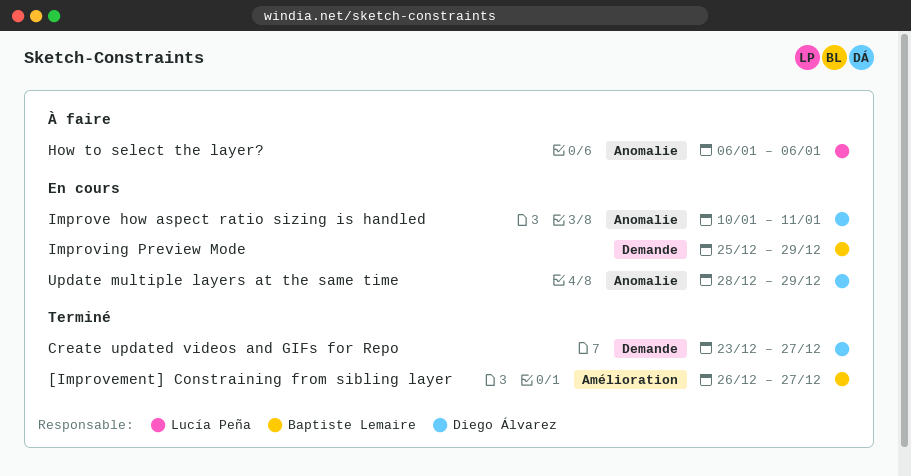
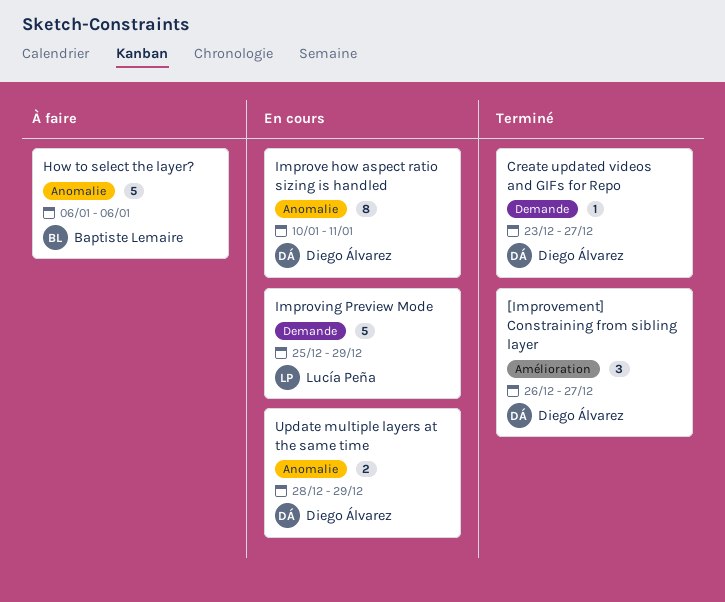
[Improvement] Constraining from sibling layer, owner: Baptiste Lemaire -> Diego Álvarez
How to select the layer?, owner: Lucía Peña -> Baptiste Lemaire
Improving Preview Mode, owner: Baptiste Lemaire -> Lucía Peña

